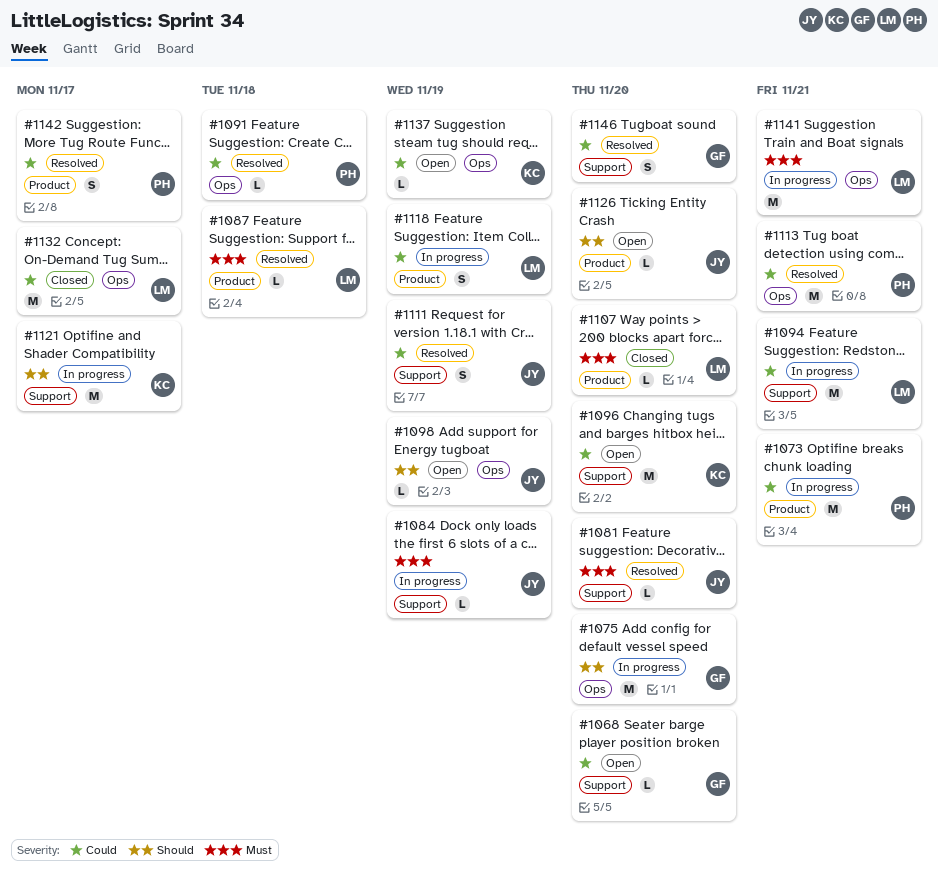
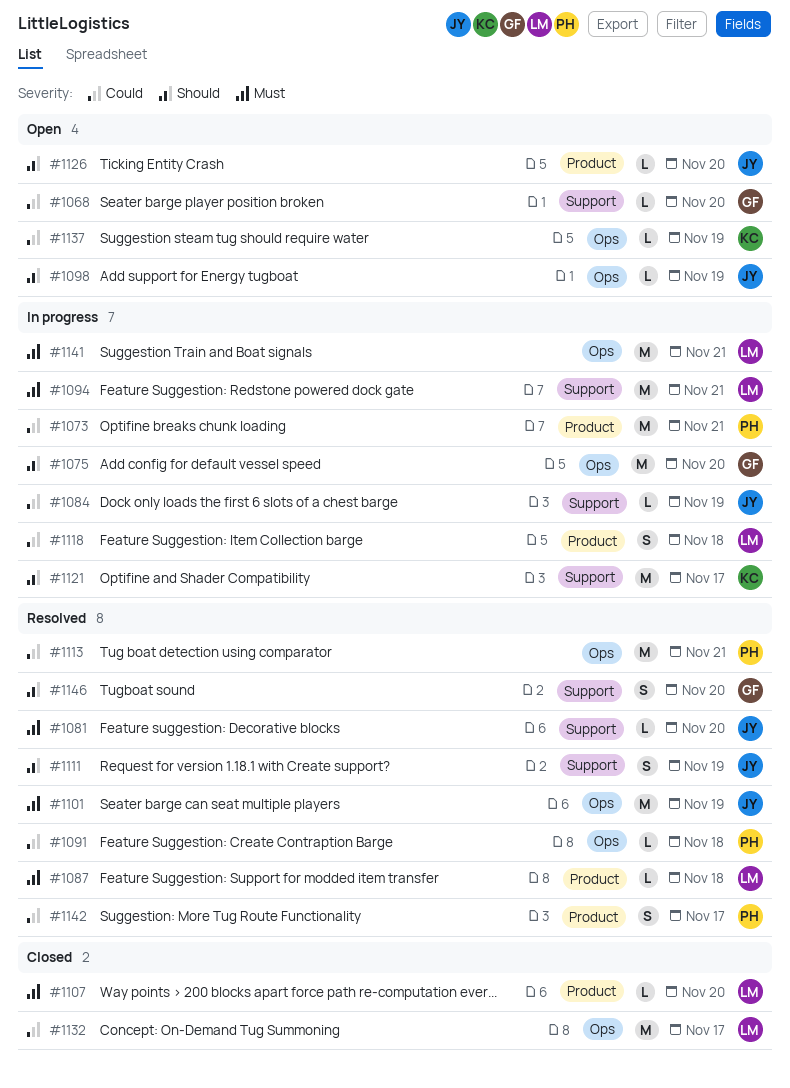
#1084, priority: Must -> Could
#1094, priority: Could -> Must
#1096: present -> none
#1101: none -> present
#1111, priority: Could -> Should
#1118, due: Nov 19 -> Nov 18
#1146, priority: Could -> Should

